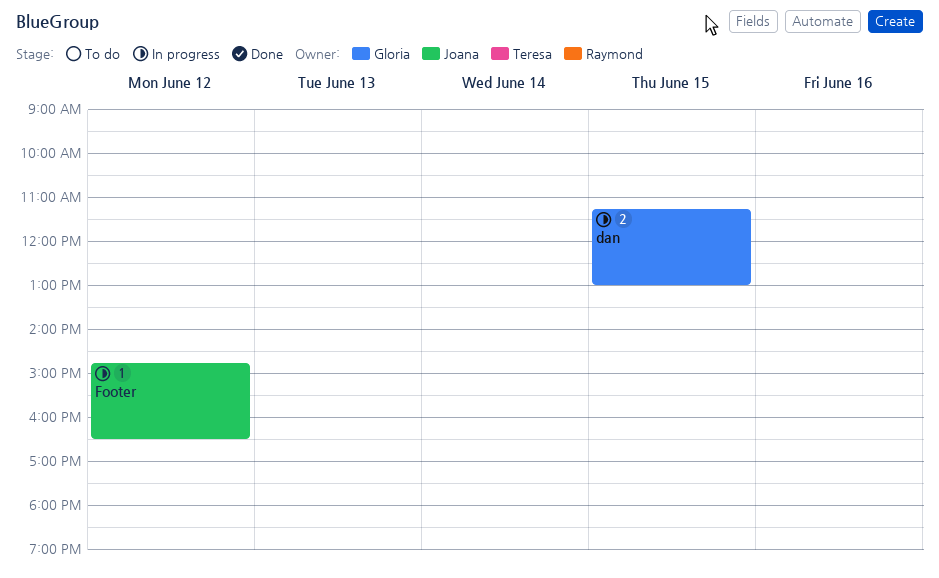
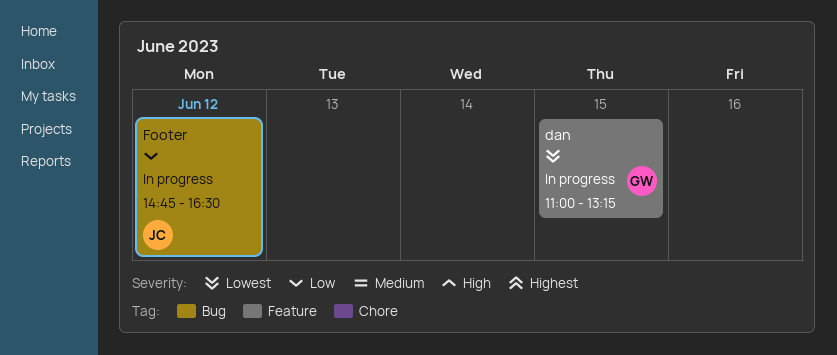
dan, begins: 11:15 -> 11:00
dan, ends: 13:00 -> 13:15

